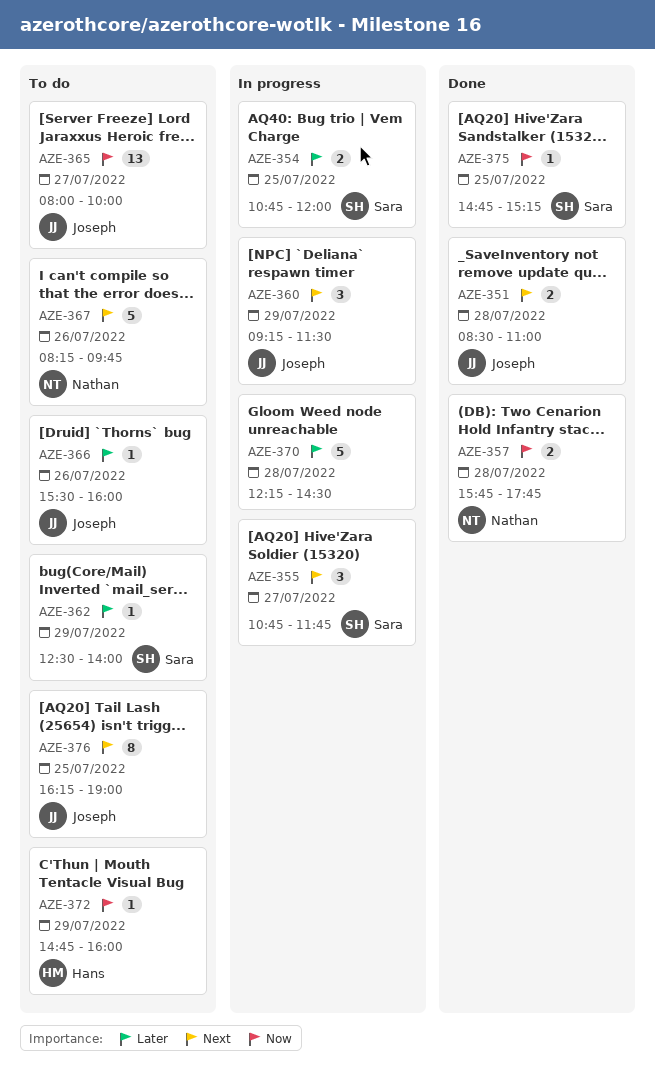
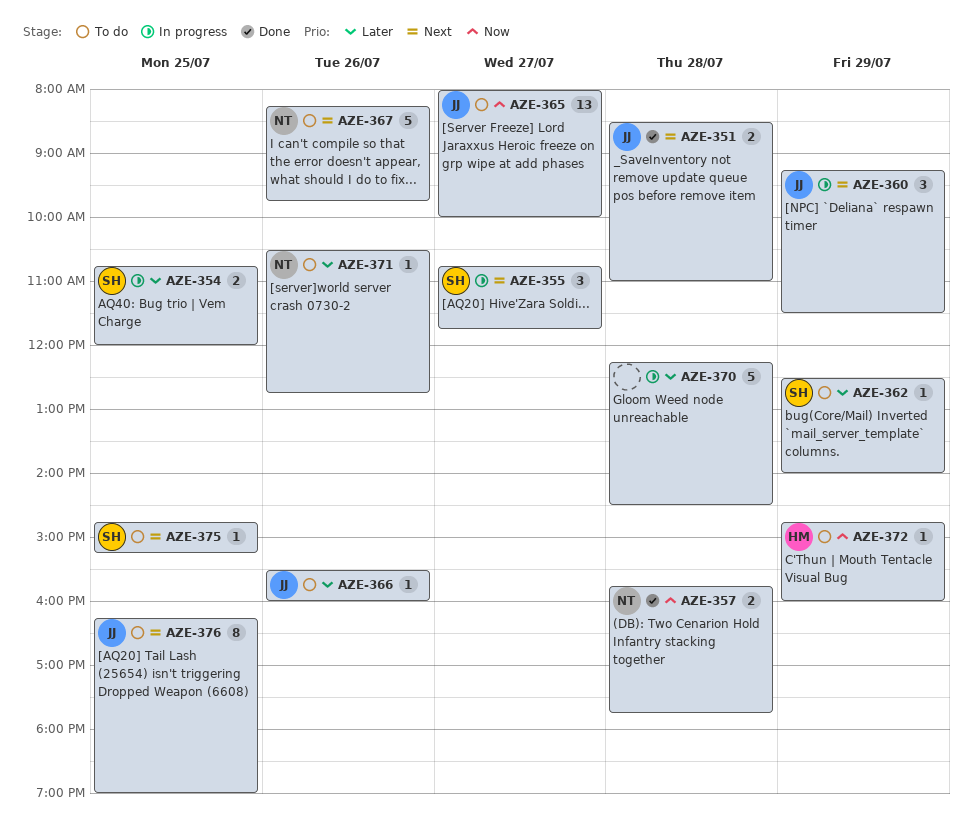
AZE-371: none -> present
AZE-375, status: Done -> To do
AZE-375, priority: Now -> Next

